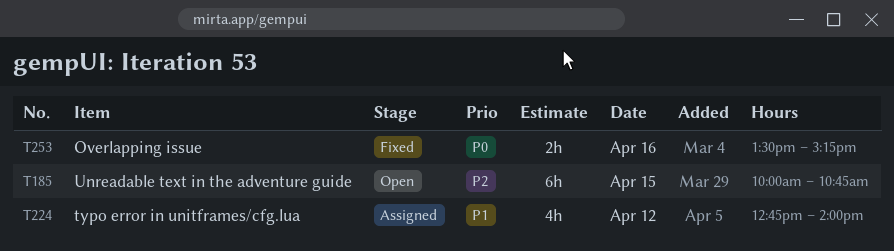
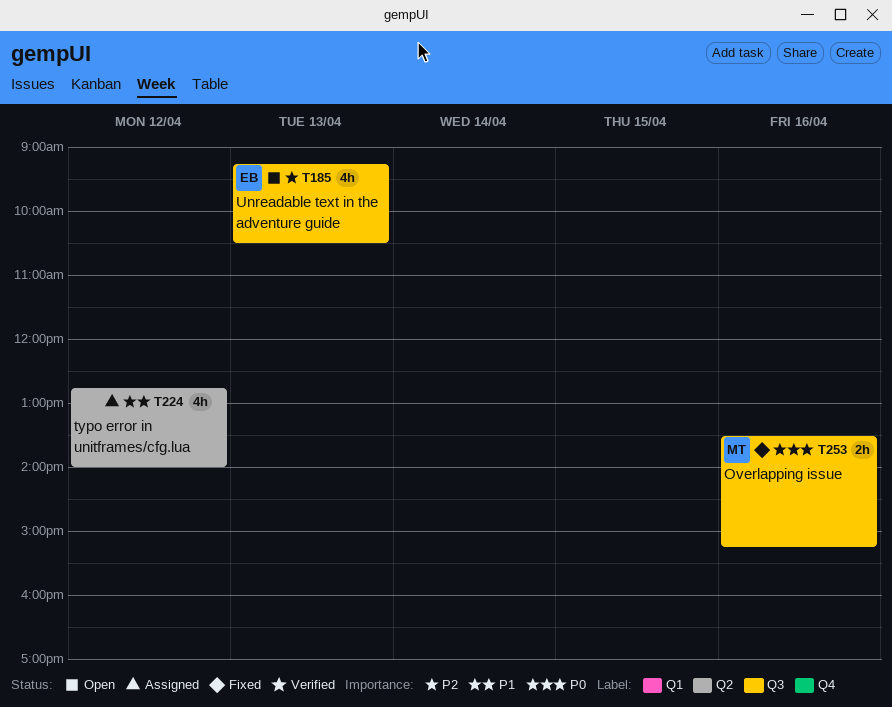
T185, estimate: 6h -> 4h
T185, day: Apr 15 -> Apr 13
T185, begins: 10:00 -> 09:15
T185, ends: 10:45 -> 10:30

